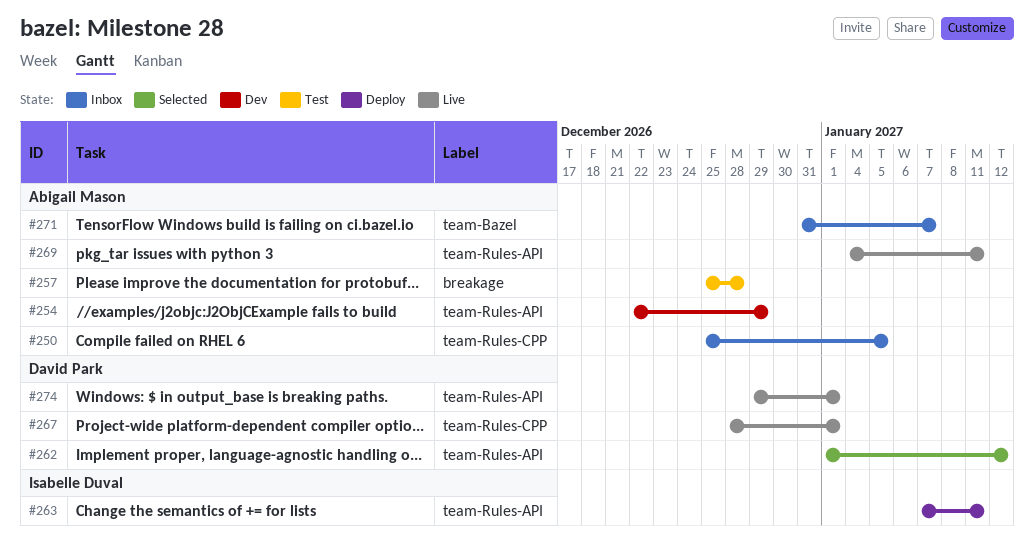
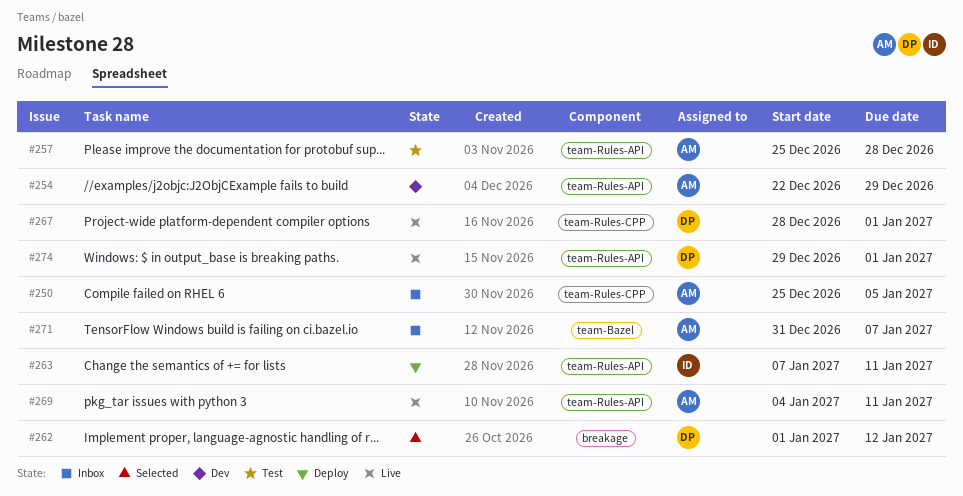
#257, label: breakage -> team-Rules-API
#262, label: team-Rules-API -> breakage

